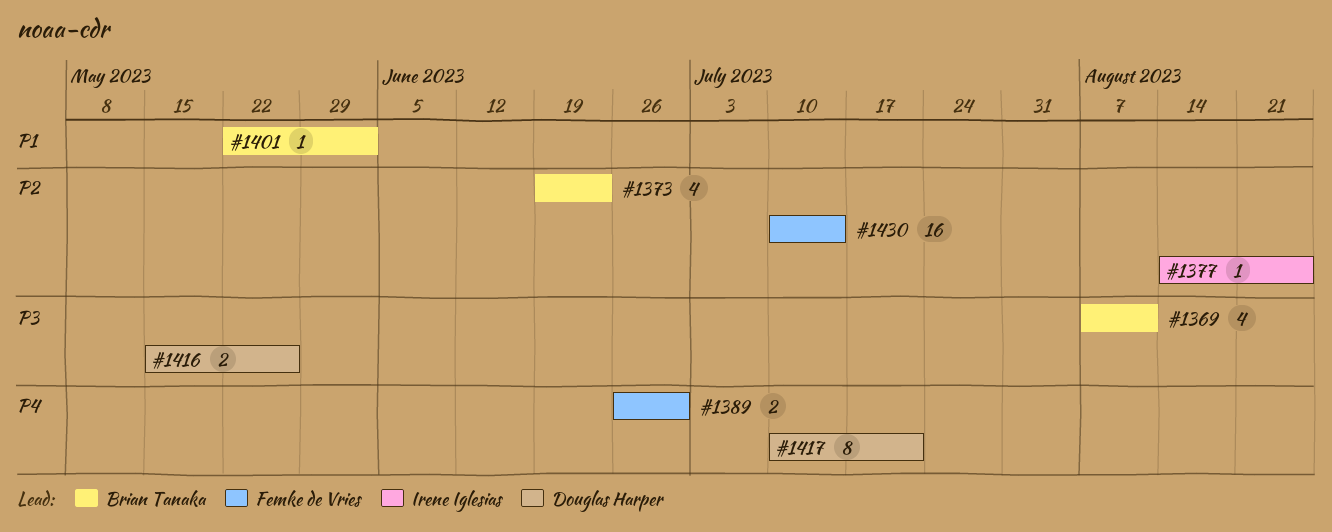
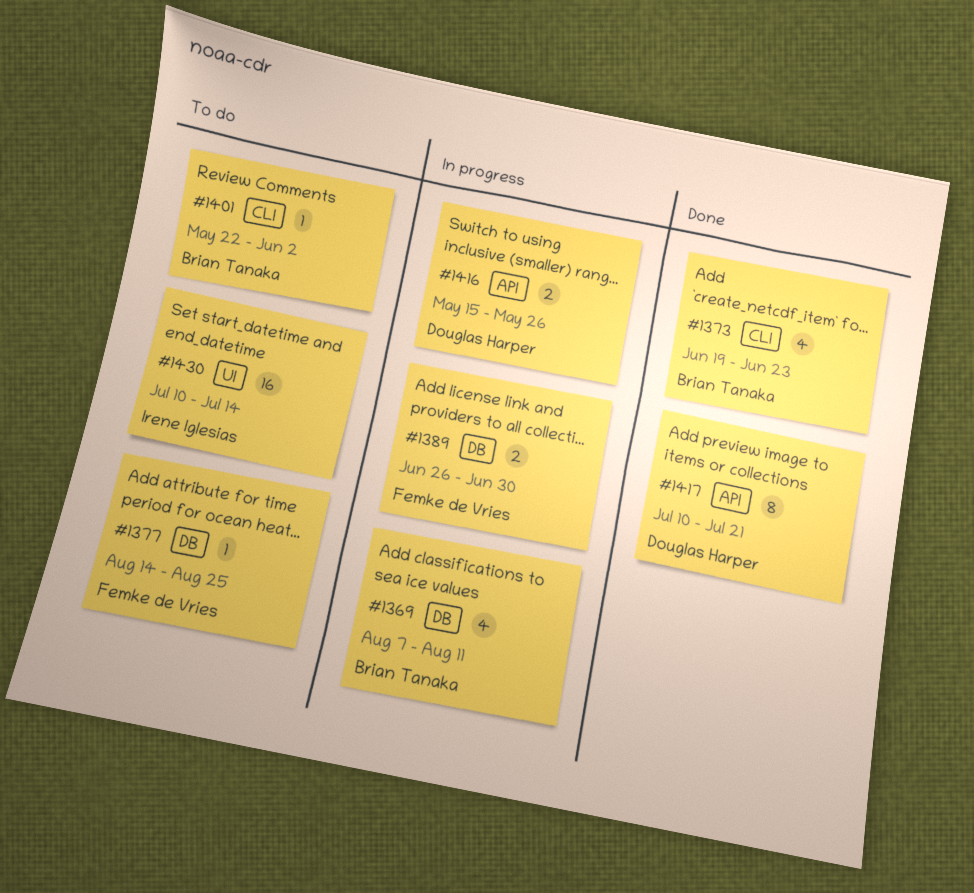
#1377, owner: Irene Iglesias -> Femke de Vries
#1430, owner: Femke de Vries -> Irene Iglesias

